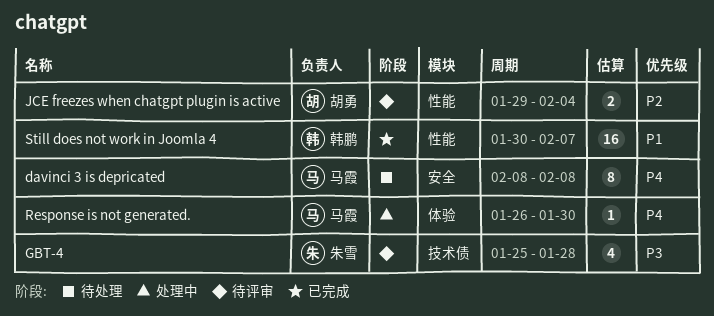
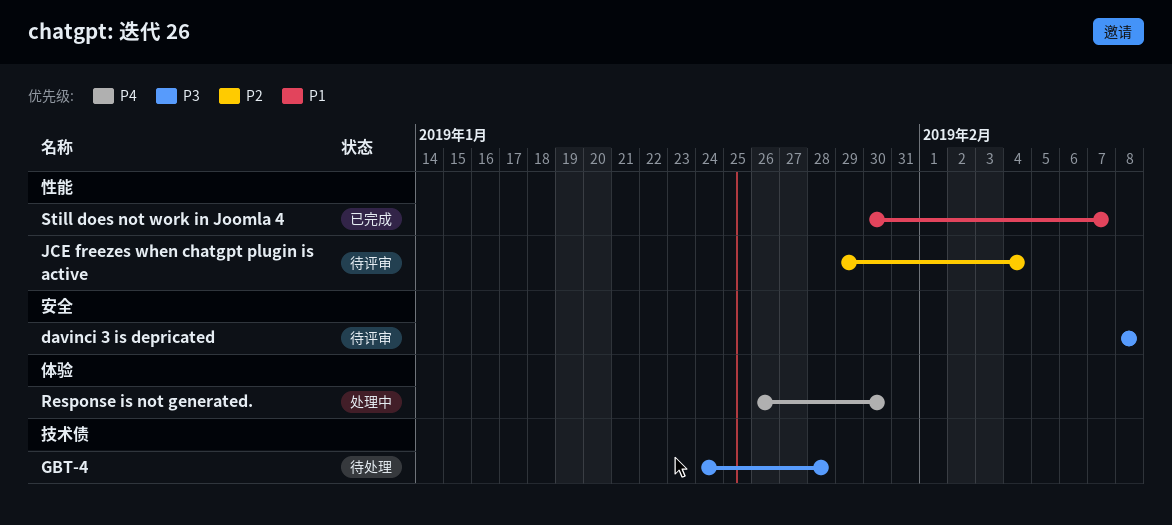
davinci 3 is depricated, status: 待处理 -> 待评审
davinci 3 is depricated, priority: P4 -> P3
GBT-4, status: 待评审 -> 待处理
GBT-4, start: Jan 25 -> Jan 24

